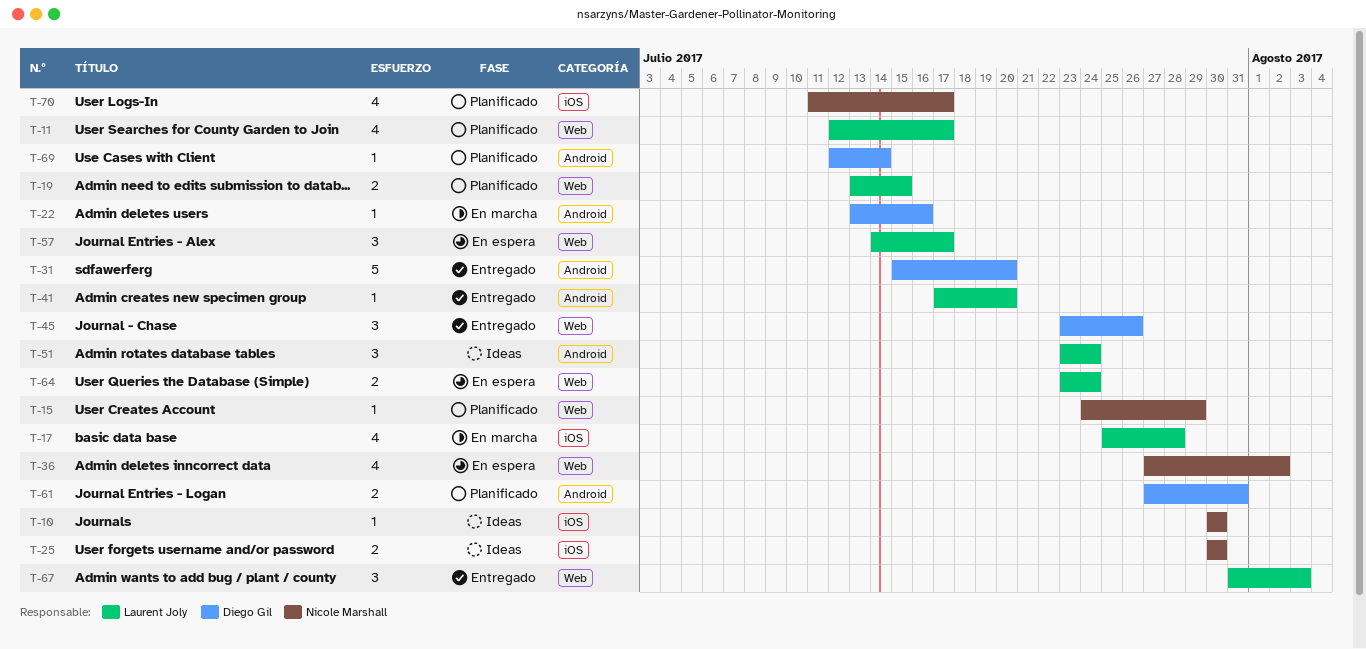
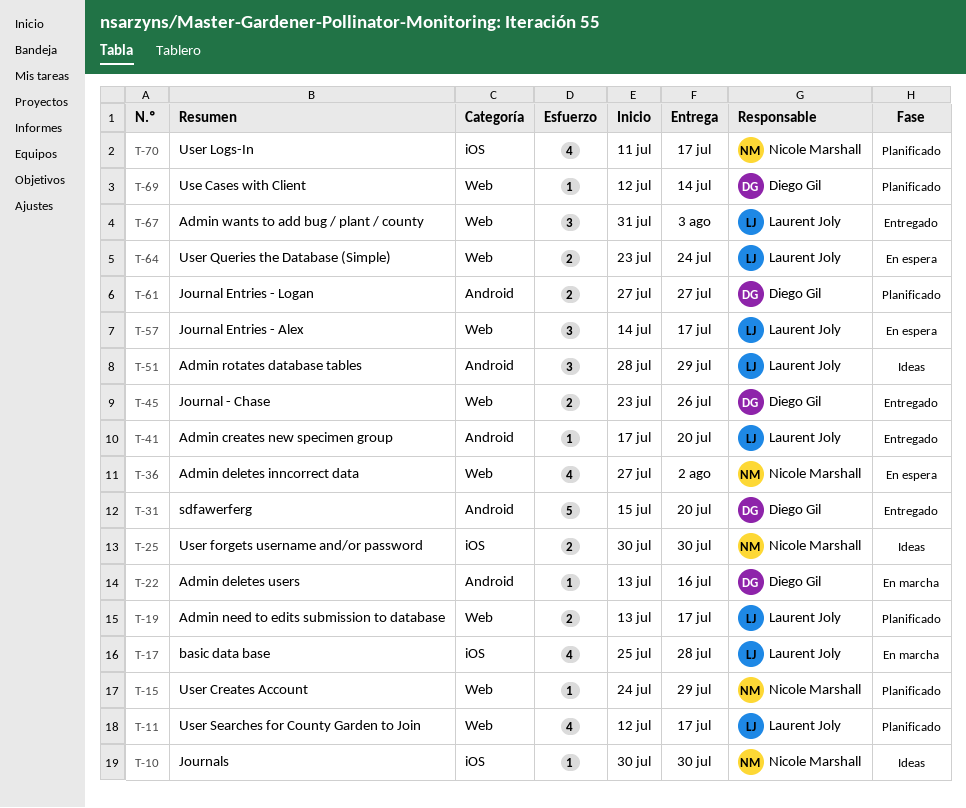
T-19, due: Jul 15 -> Jul 17
T-45, estimate: 3 -> 2
T-51, start: Jul 23 -> Jul 28
T-51, due: Jul 24 -> Jul 29
T-61, due: Jul 31 -> Jul 27
T-69, label: Android -> Web

